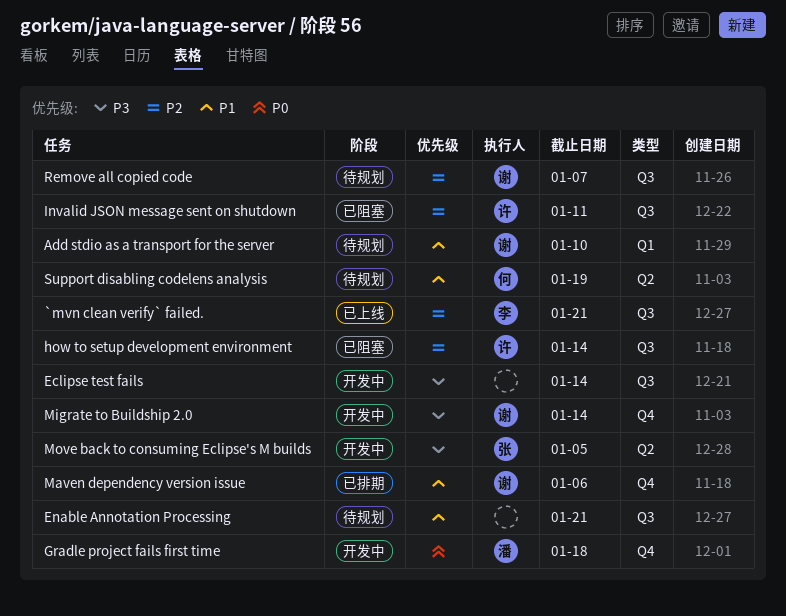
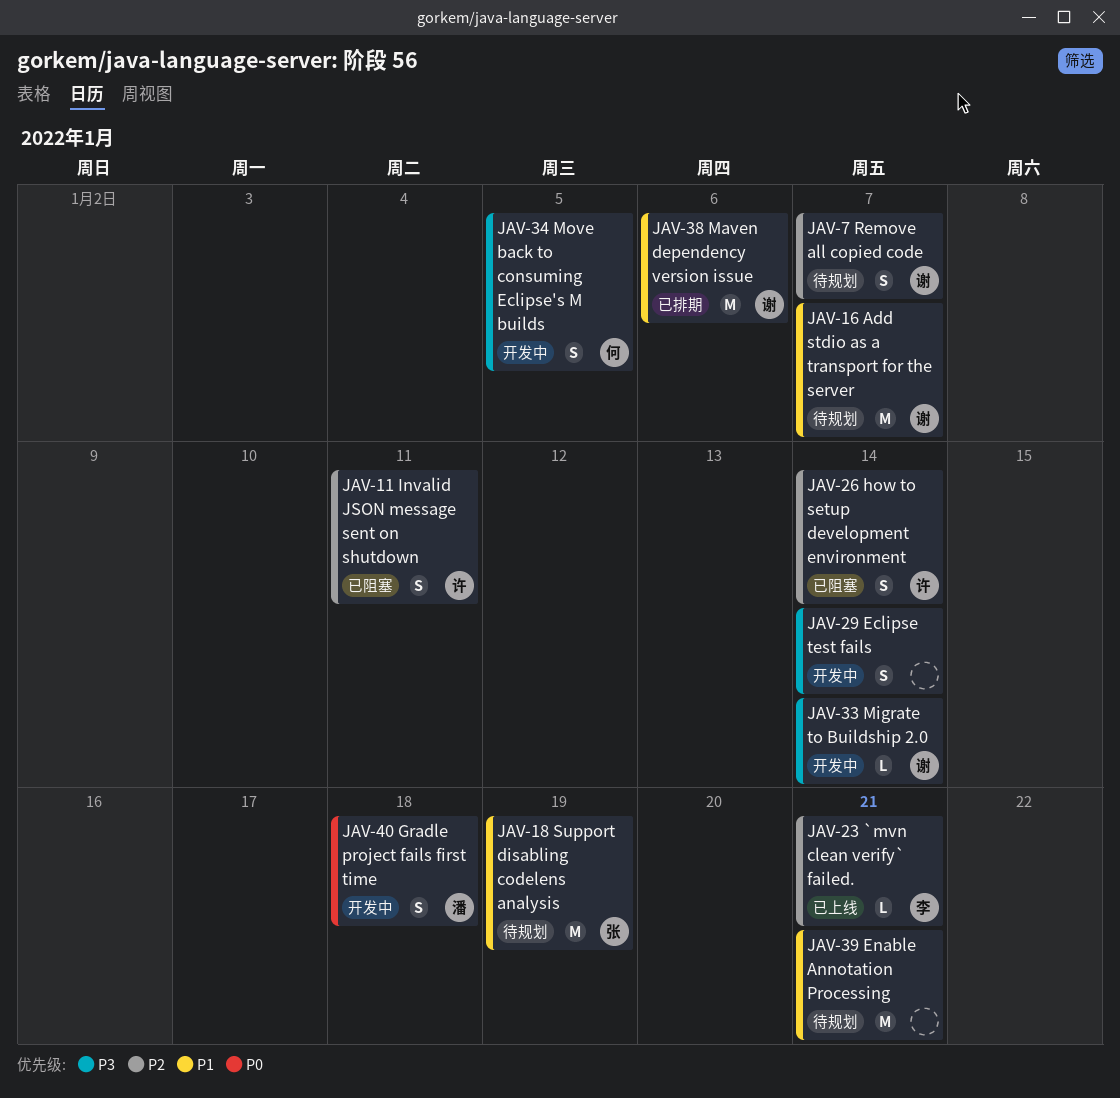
Add stdio as a transport for the server, due: Jan 10 -> Jan 7
Move back to consuming Eclipse's M builds, owner: 张 -> 何
Support disabling codelens analysis, owner: 何 -> 张

